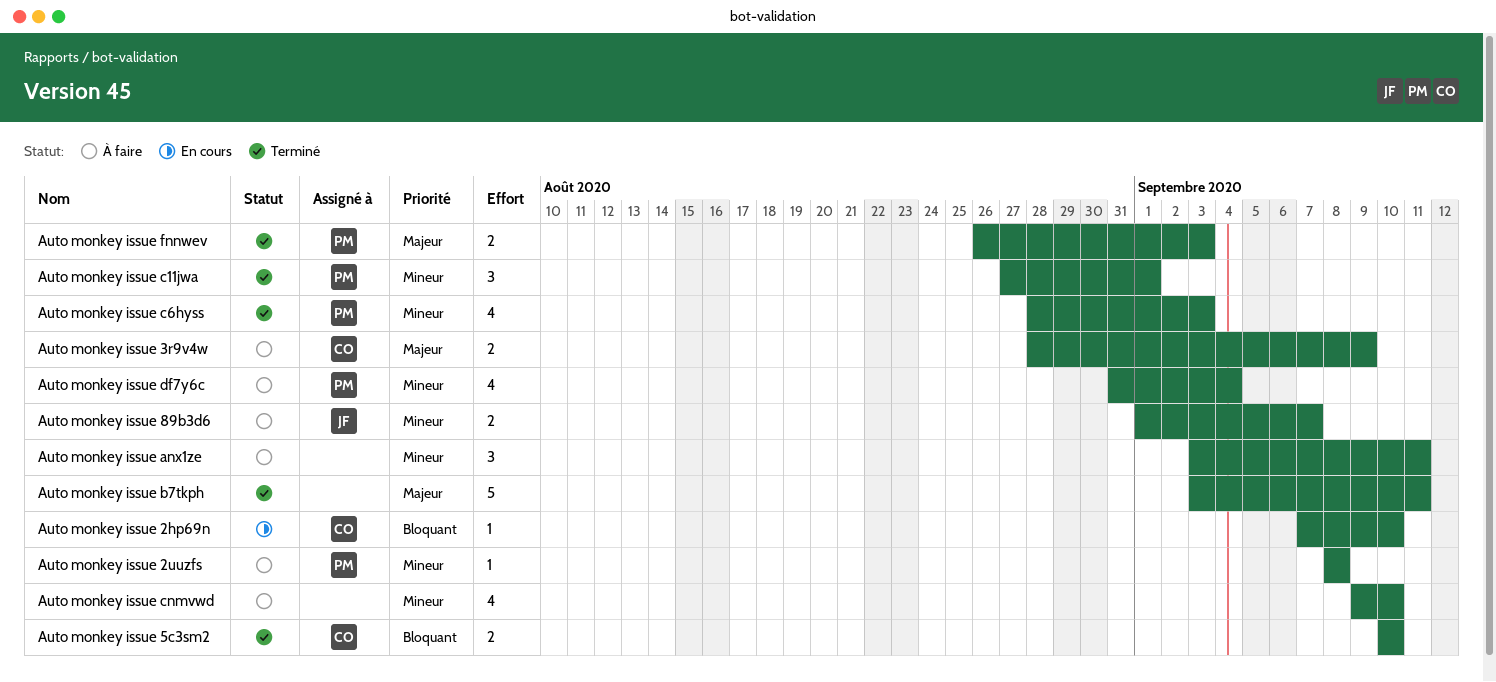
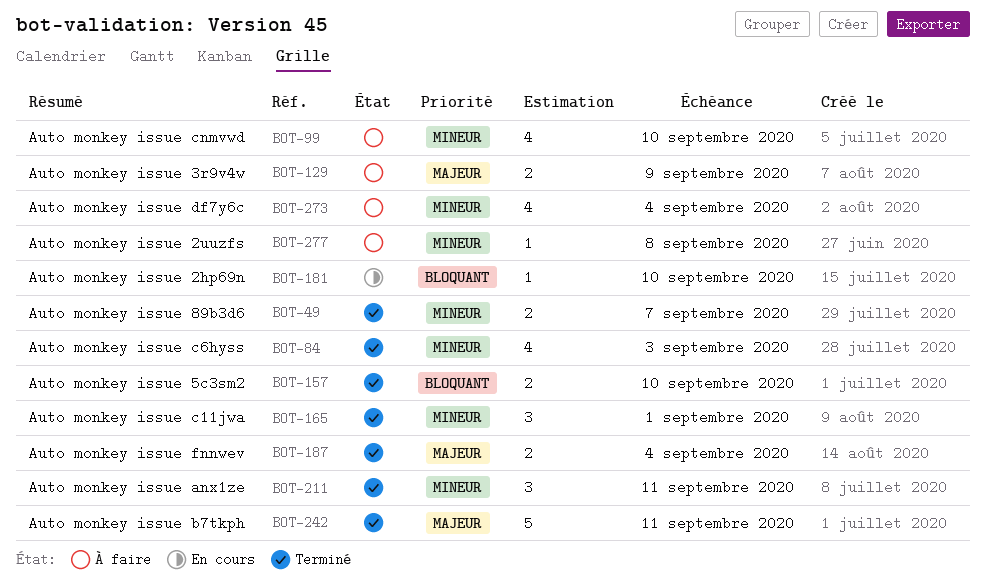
Auto monkey issue 89b3d6, status: À faire -> Terminé
Auto monkey issue anx1ze, status: À faire -> Terminé
Auto monkey issue fnnwev, due: Sep 3 -> Sep 4

